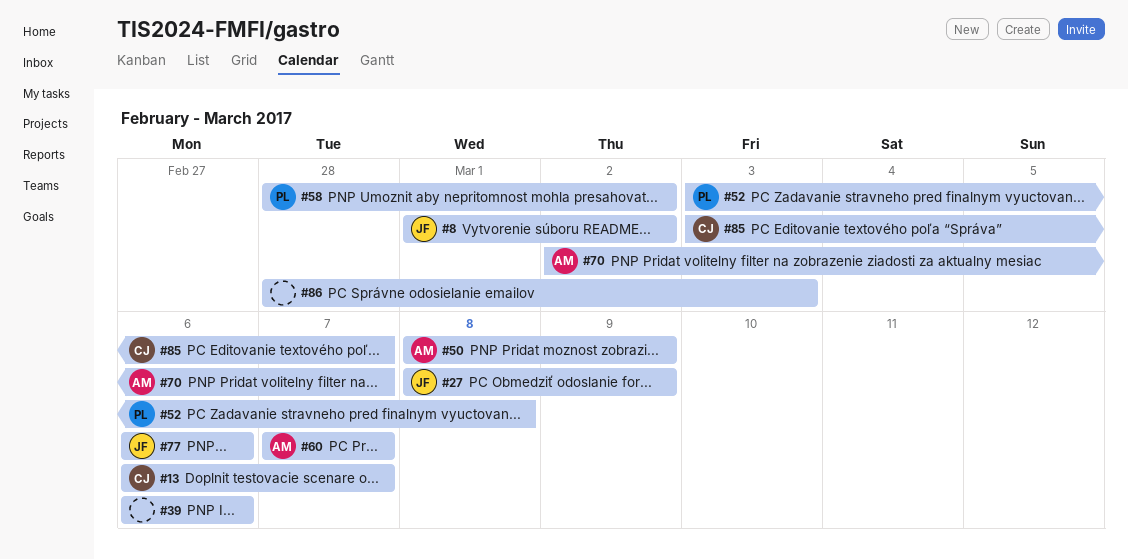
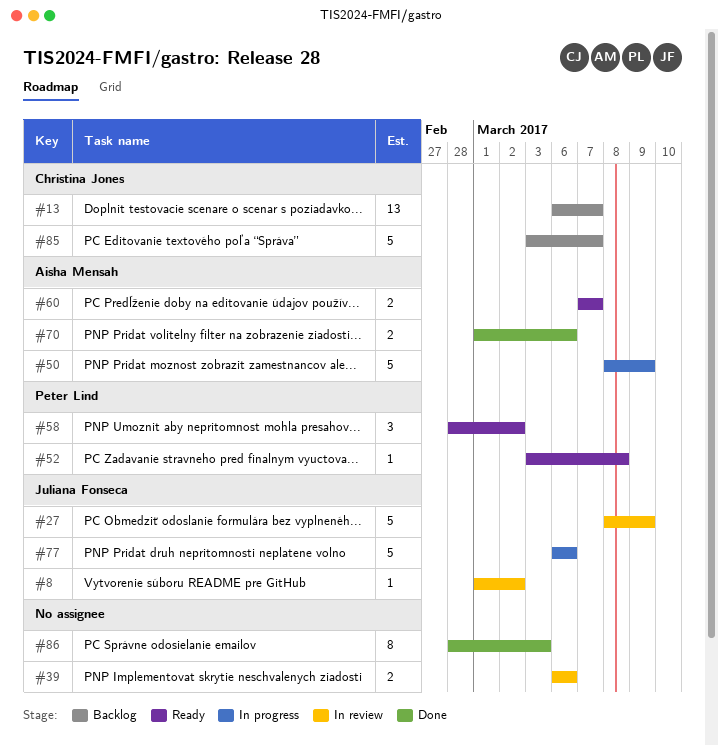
#70, start: Mar 2 -> Mar 1
#70, due: Mar 7 -> Mar 6

